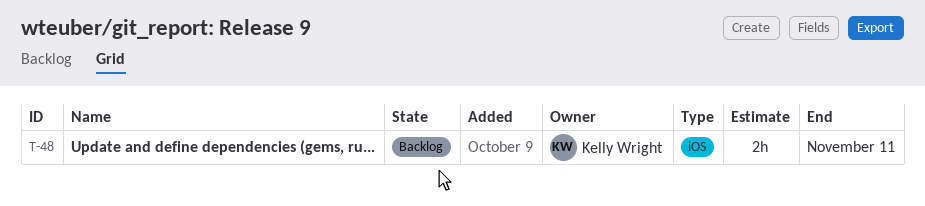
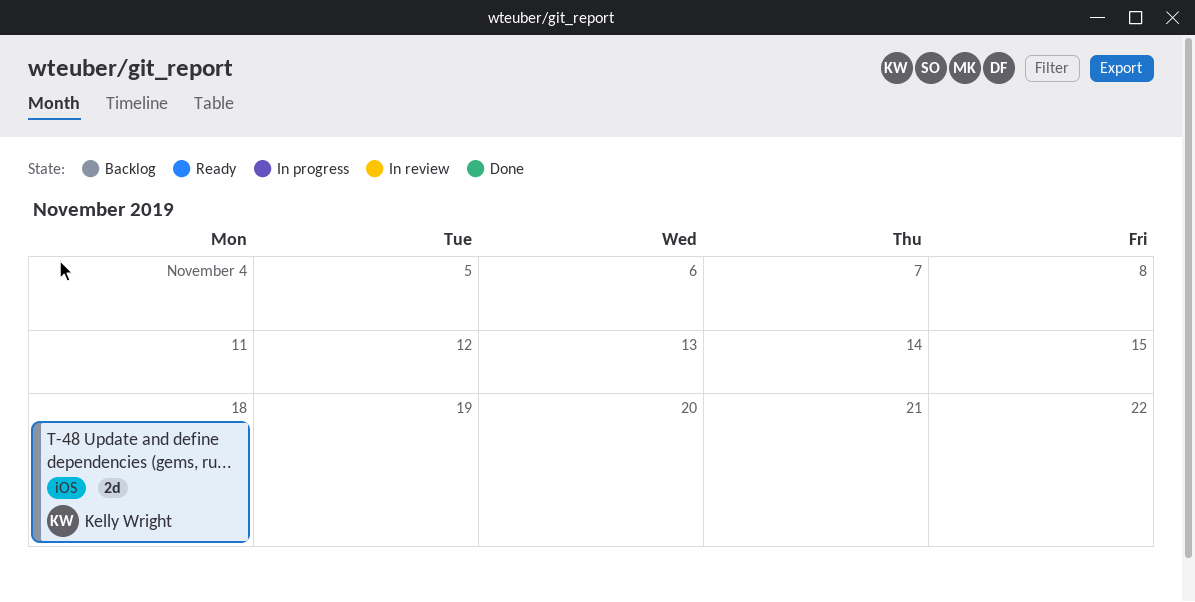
T-48, estimate: 2h -> 2d
T-48, due: Nov 11 -> Nov 18

